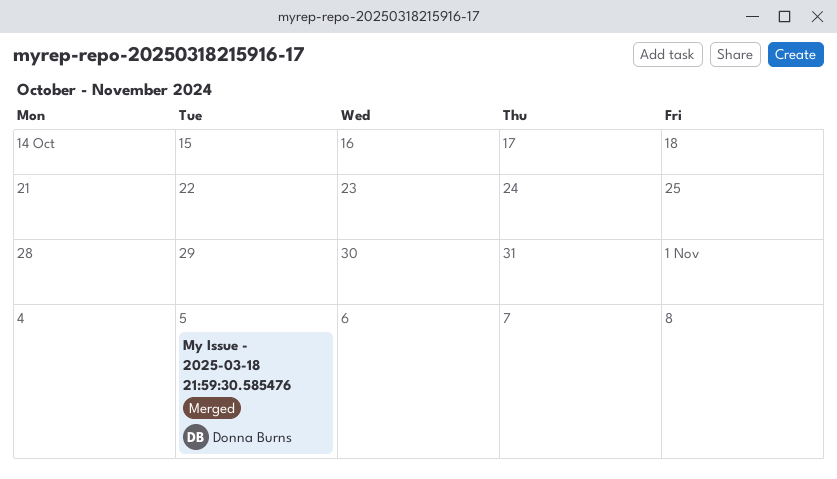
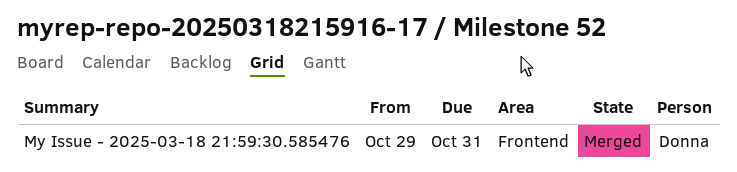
My Issue - 2025-03-18 21:59:30.585476, due: Nov 5 -> Oct 31

